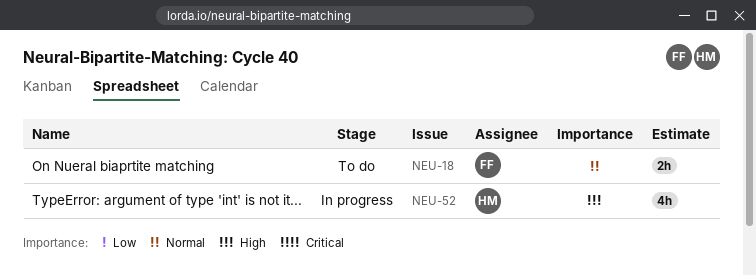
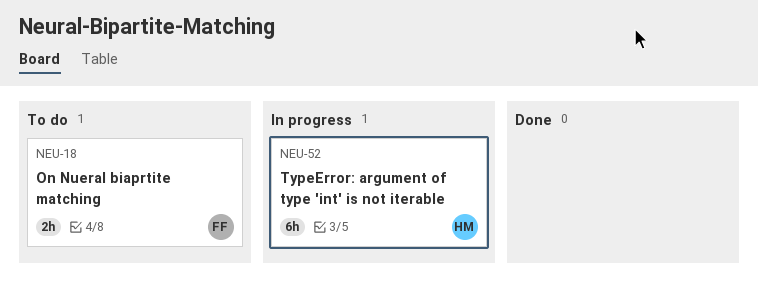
NEU-52, estimate: 4h -> 6h

